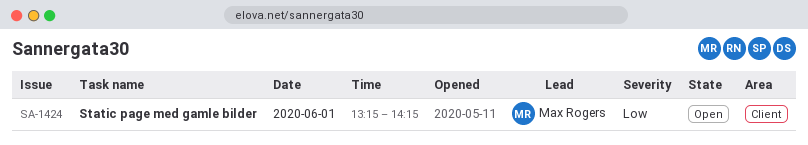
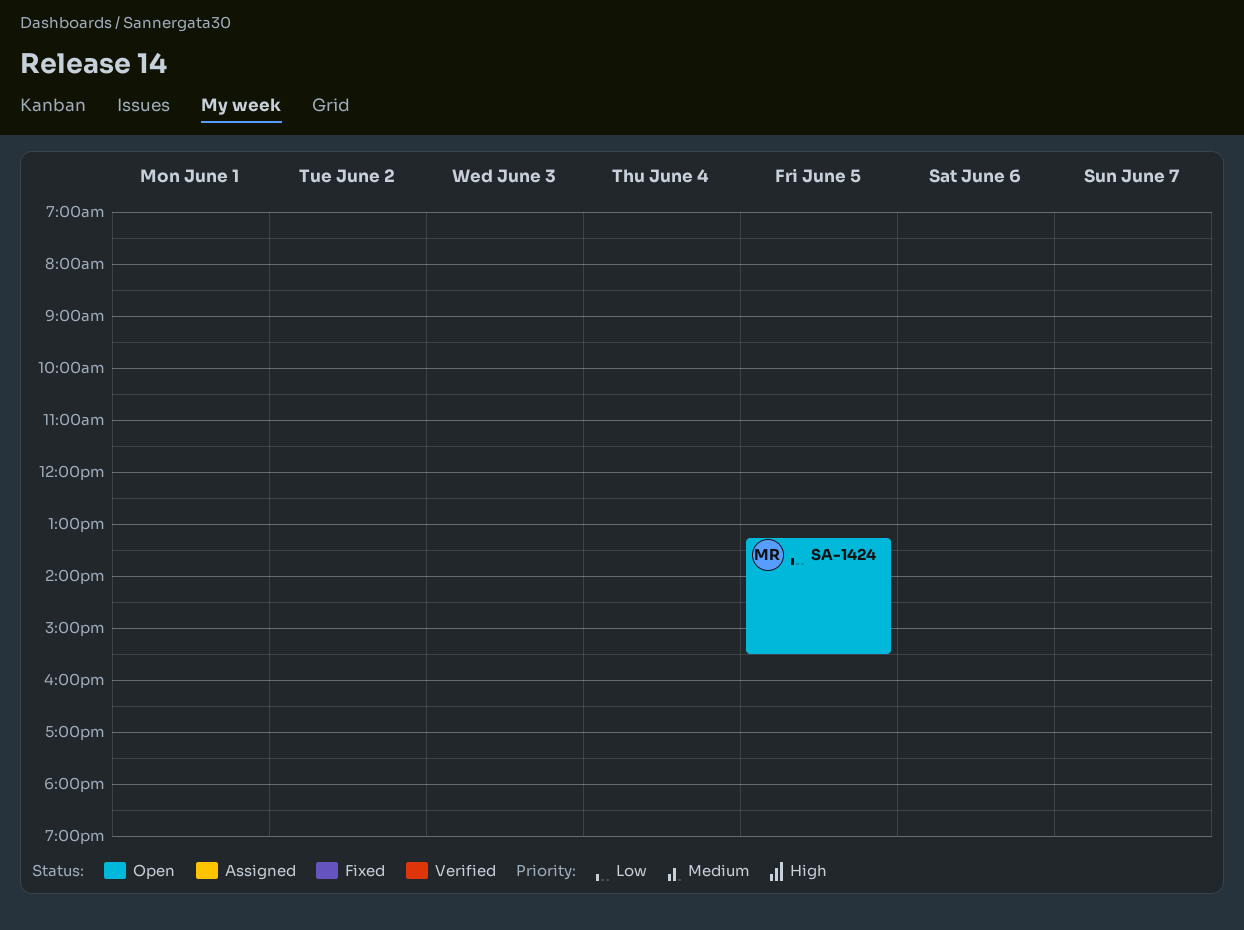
SA-1424, day: Jun 1 -> Jun 5
SA-1424, ends: 14:15 -> 15:30

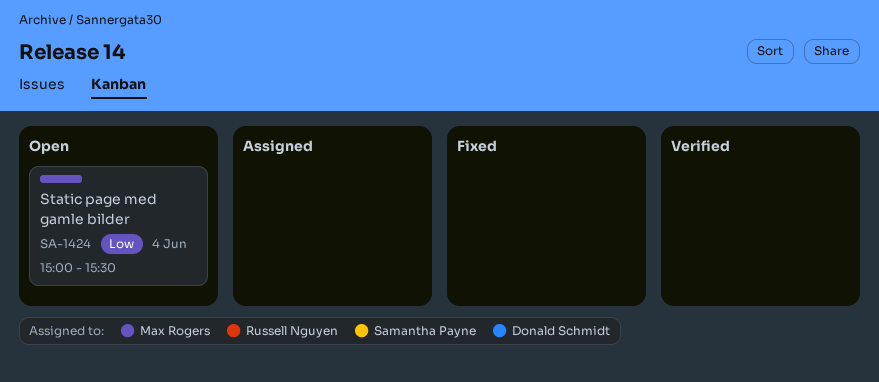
SA-1424, day: Jun 5 -> Jun 4
SA-1424, begins: 13:15 -> 15:00

